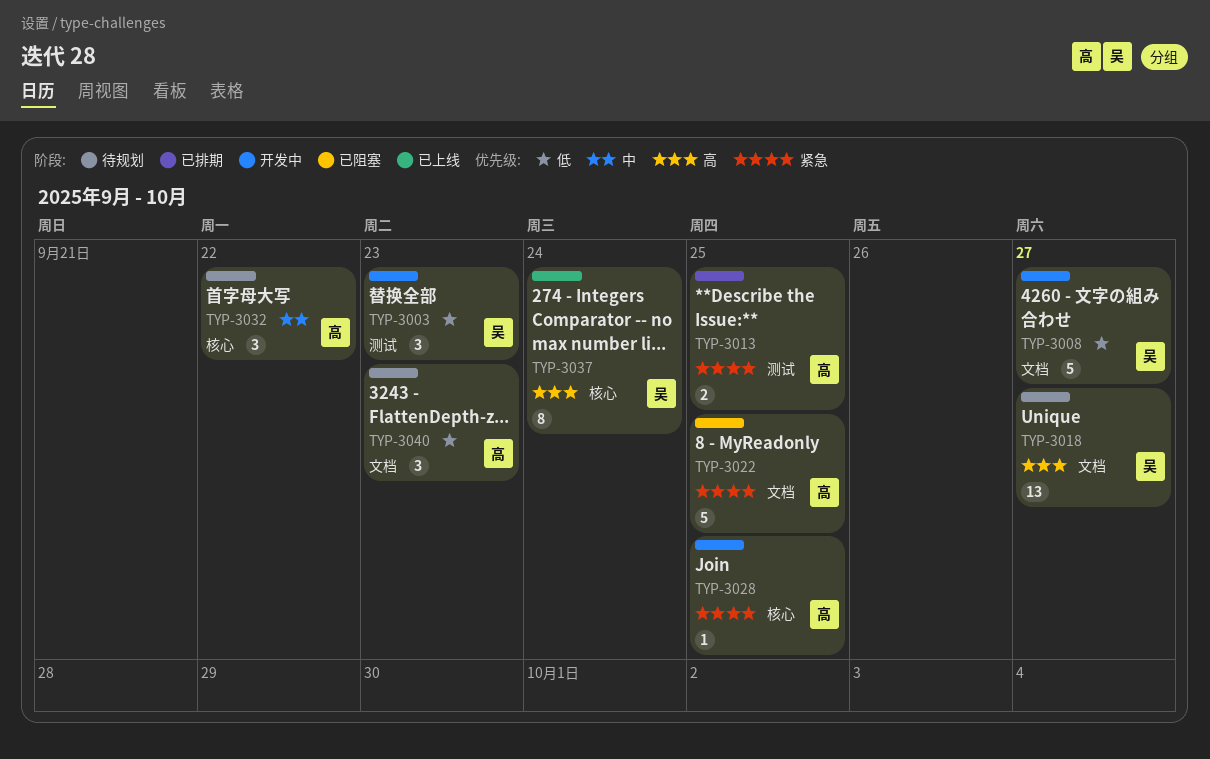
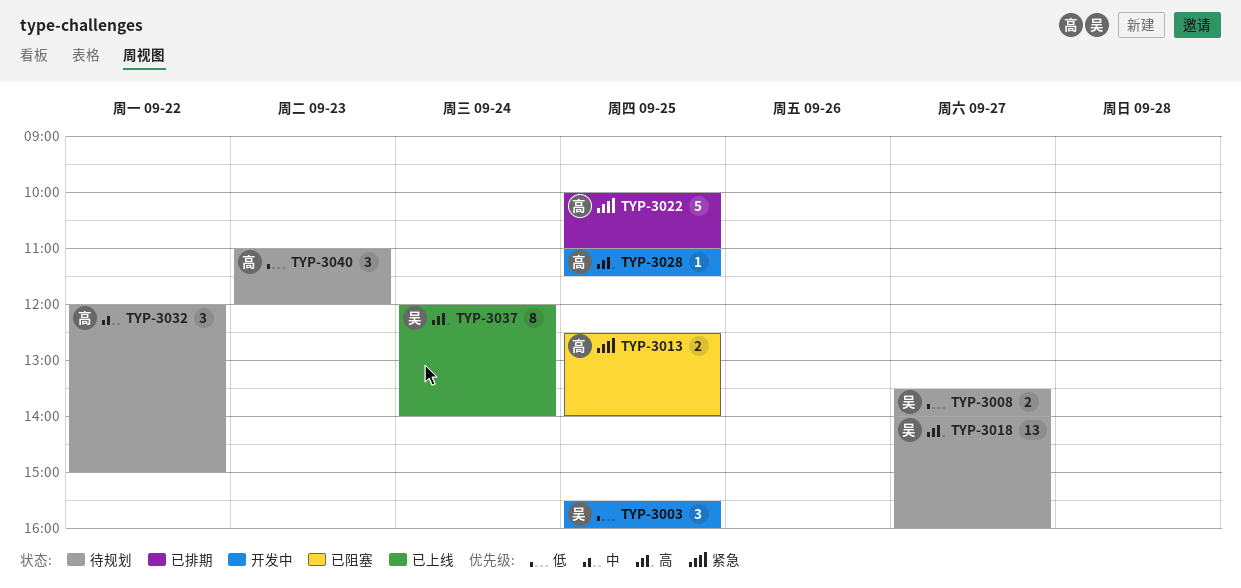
TYP-3003, day: Sep 23 -> Sep 25
TYP-3008, status: 开发中 -> 待规划
TYP-3008, estimate: 5 -> 2
TYP-3013, status: 已排期 -> 已阻塞
TYP-3022, status: 已阻塞 -> 已排期
TYP-3028, priority: 紧急 -> 高

